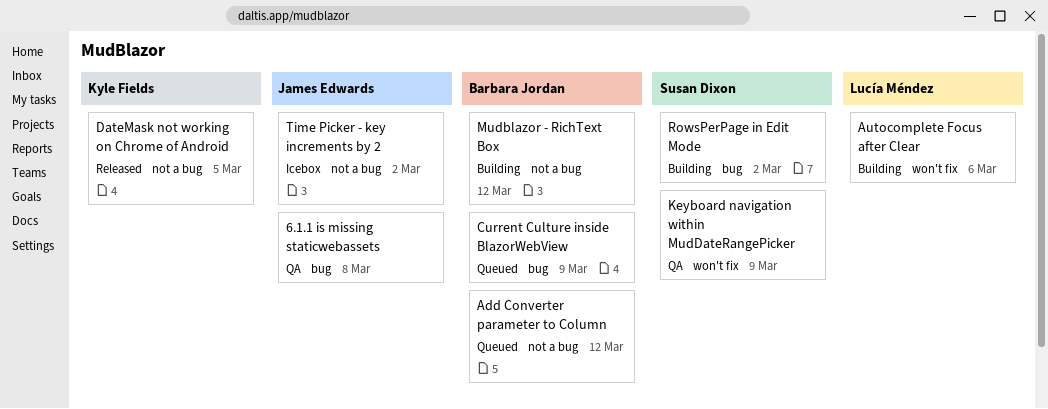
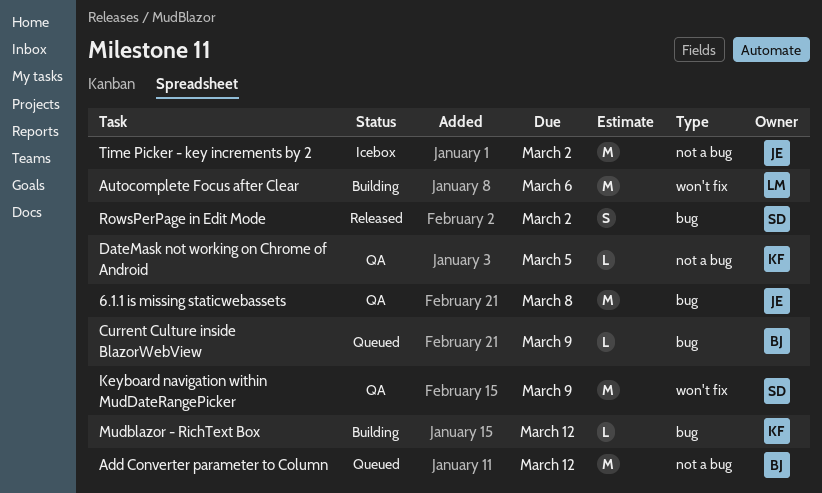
DateMask not working on Chrome of Android, status: Released -> QA
Mudblazor - RichText Box, owner: Barbara Jordan -> Kyle Fields
Mudblazor - RichText Box, label: not a bug -> bug
RowsPerPage in Edit Mode, status: Building -> Released

